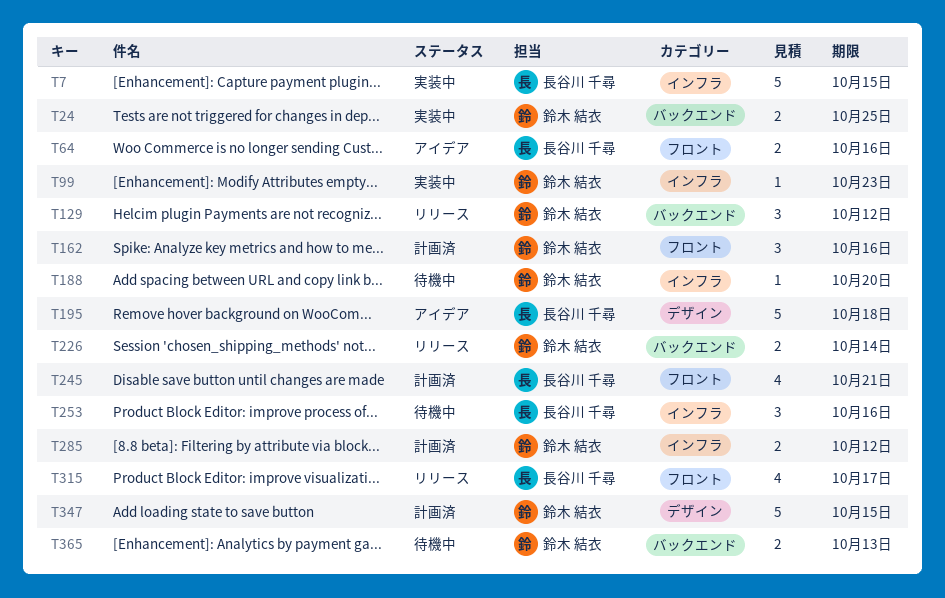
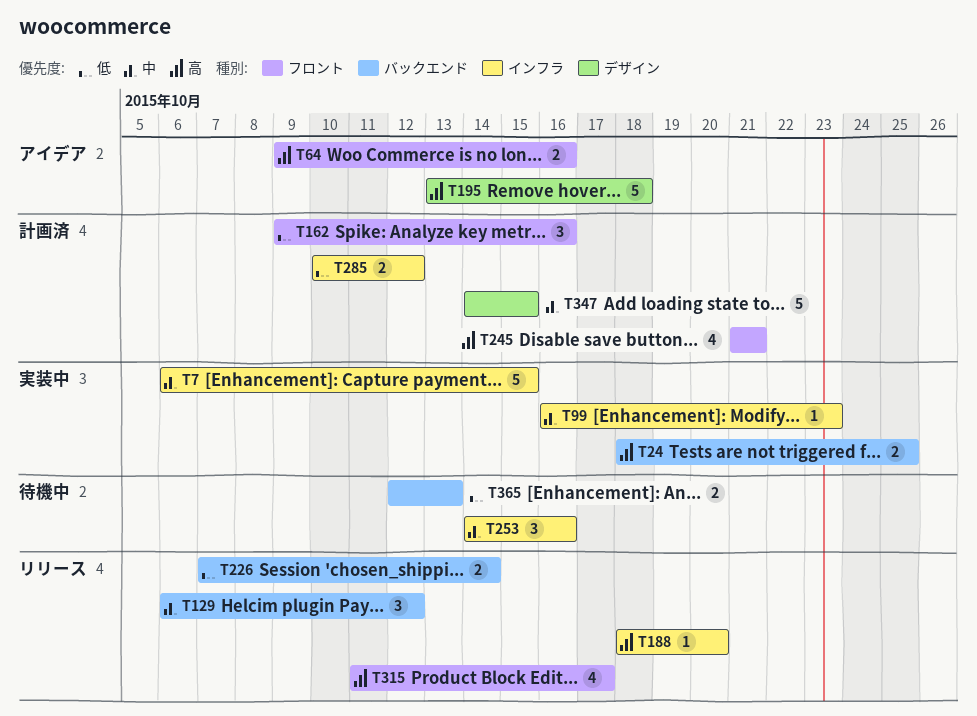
T188, status: 待機中 -> リリース

